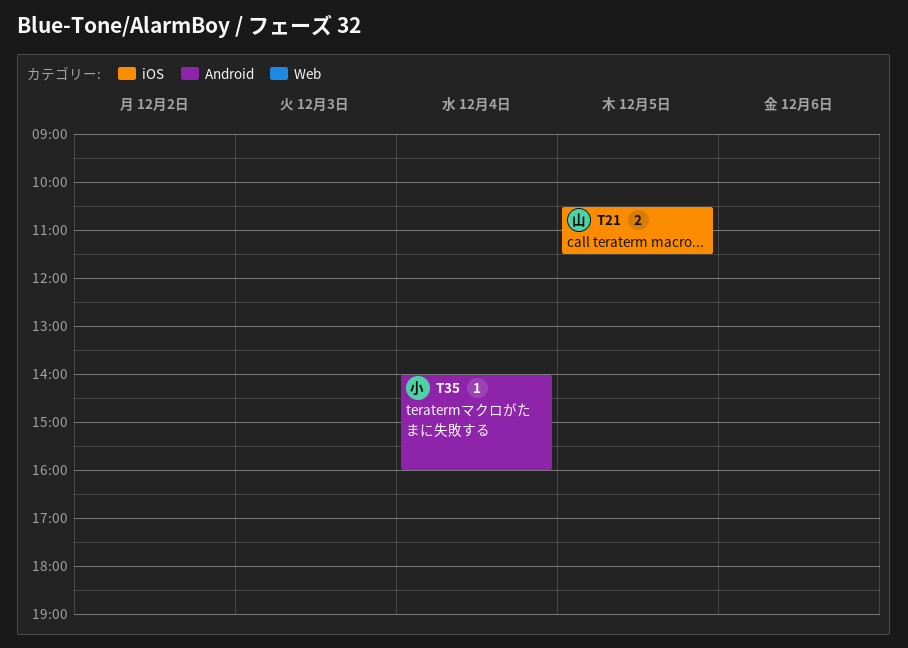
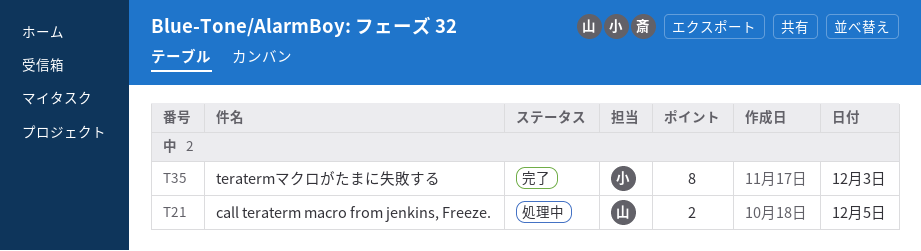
T35, estimate: 1 -> 8
T35, day: Dec 4 -> Dec 3

